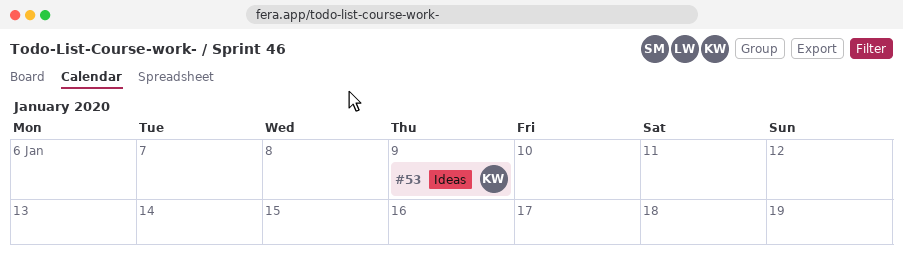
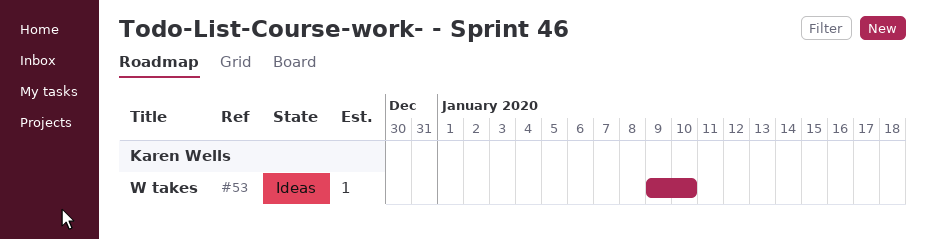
#53, due: Jan 9 -> Jan 10

